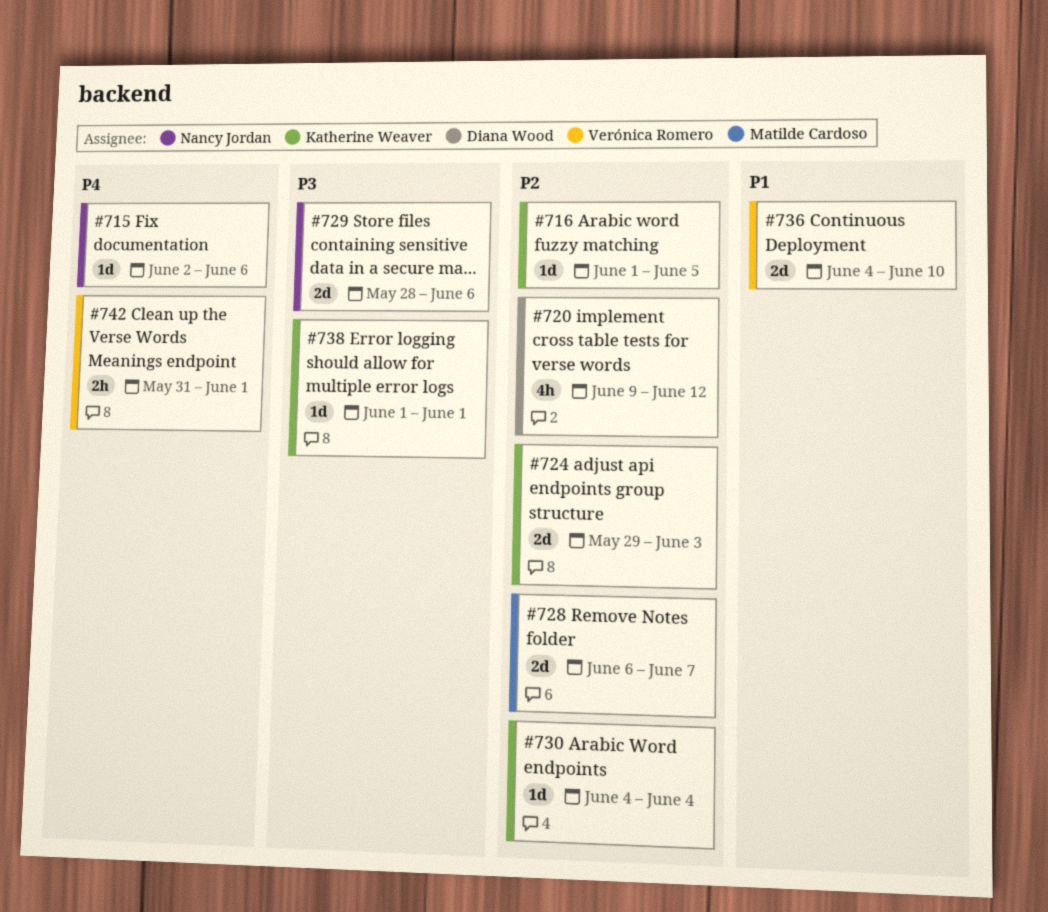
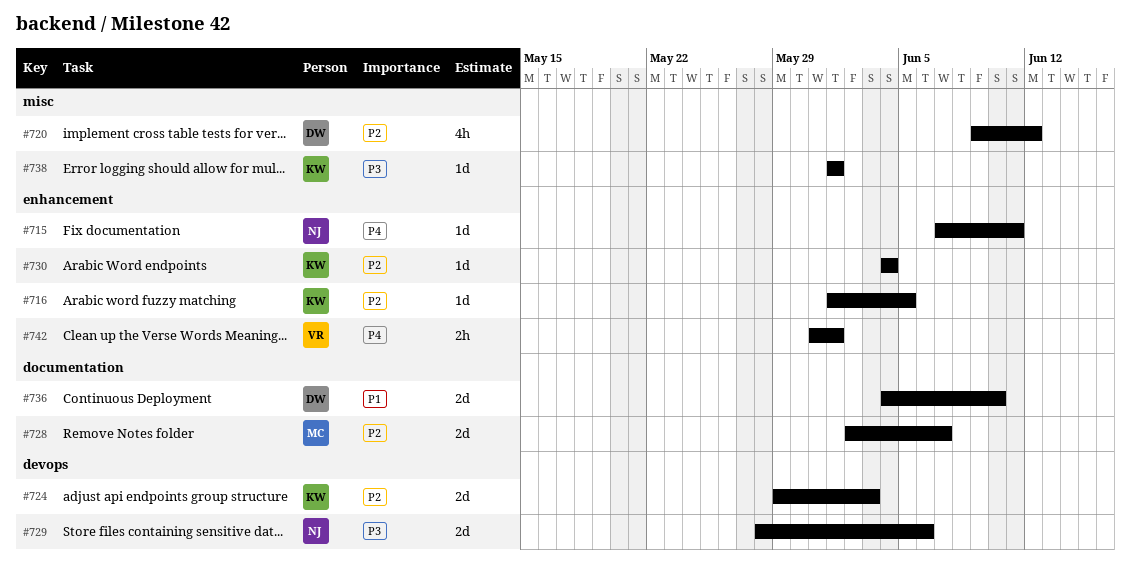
#715, start: Jun 2 -> Jun 7
#715, due: Jun 6 -> Jun 11
#728, start: Jun 6 -> Jun 2
#736, owner: Verónica Romero -> Diana Wood

